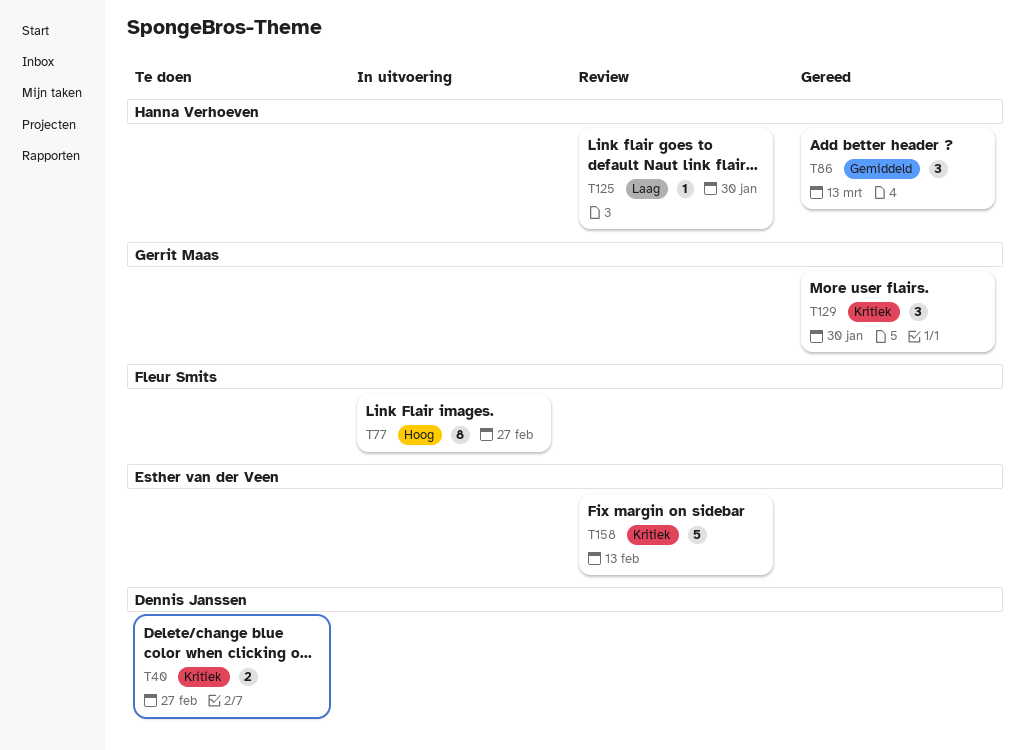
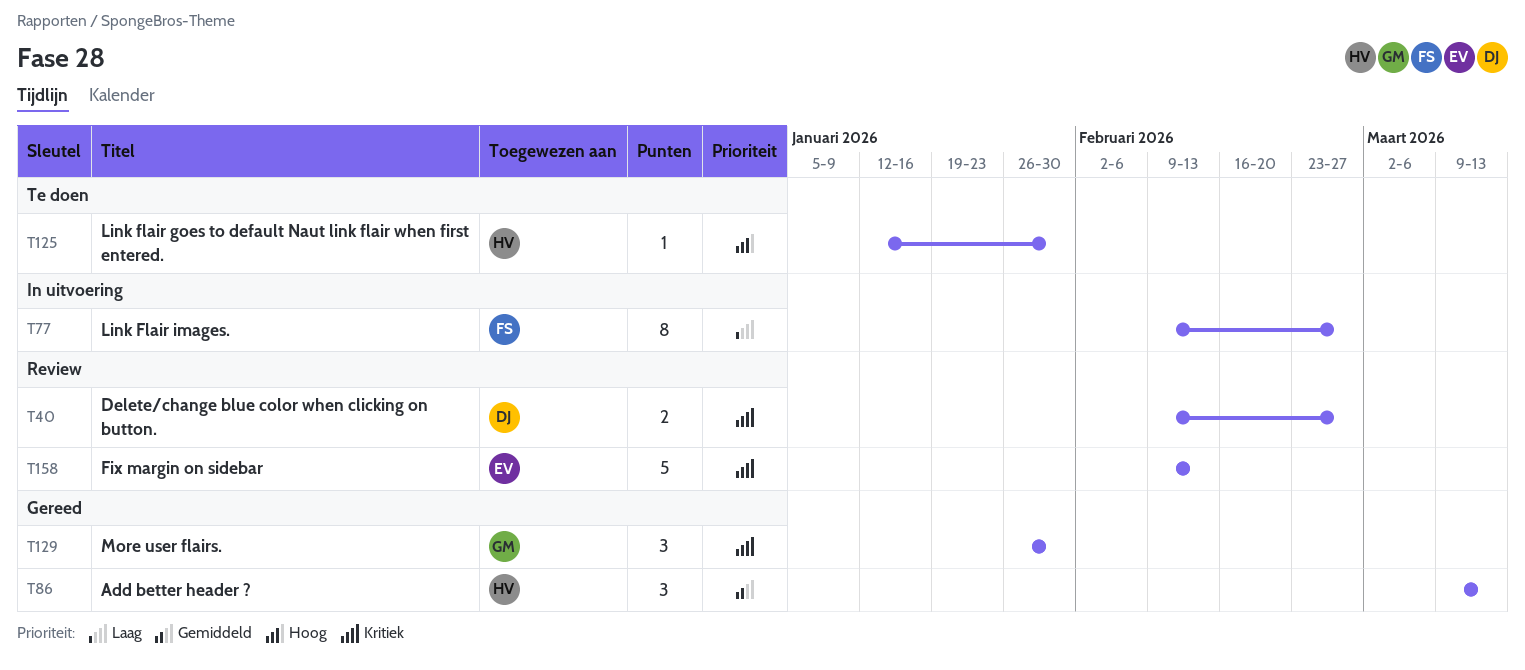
T40, status: Te doen -> Review
T77, priority: Hoog -> Laag
T125, status: Review -> Te doen
T125, priority: Laag -> Hoog

